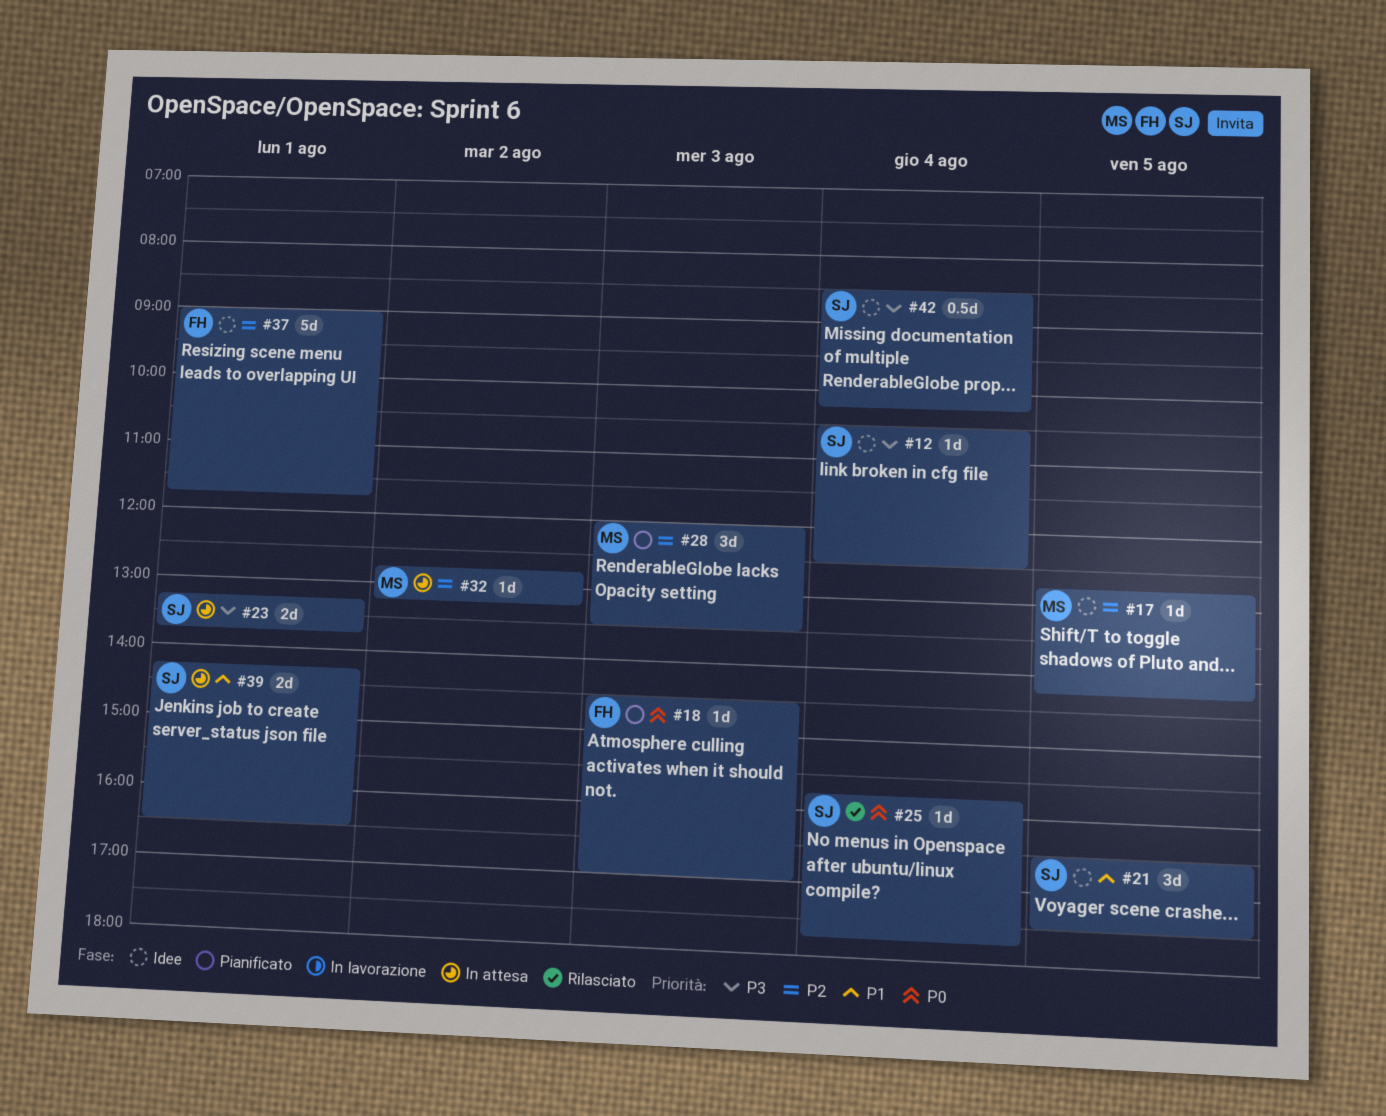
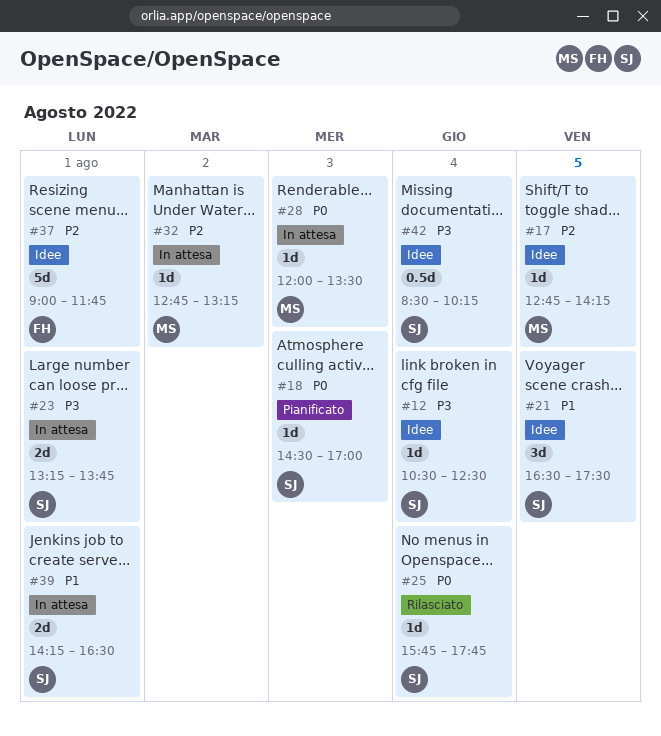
#18, owner: FH -> SJ
#28, status: Pianificato -> In attesa
#28, priority: P2 -> P0
#28, estimate: 3d -> 1d

